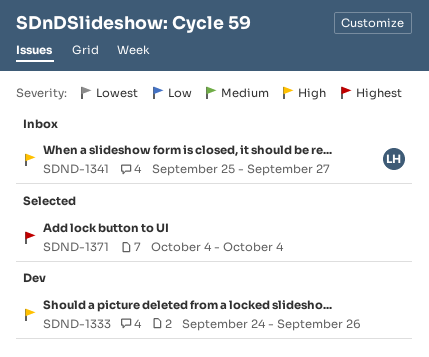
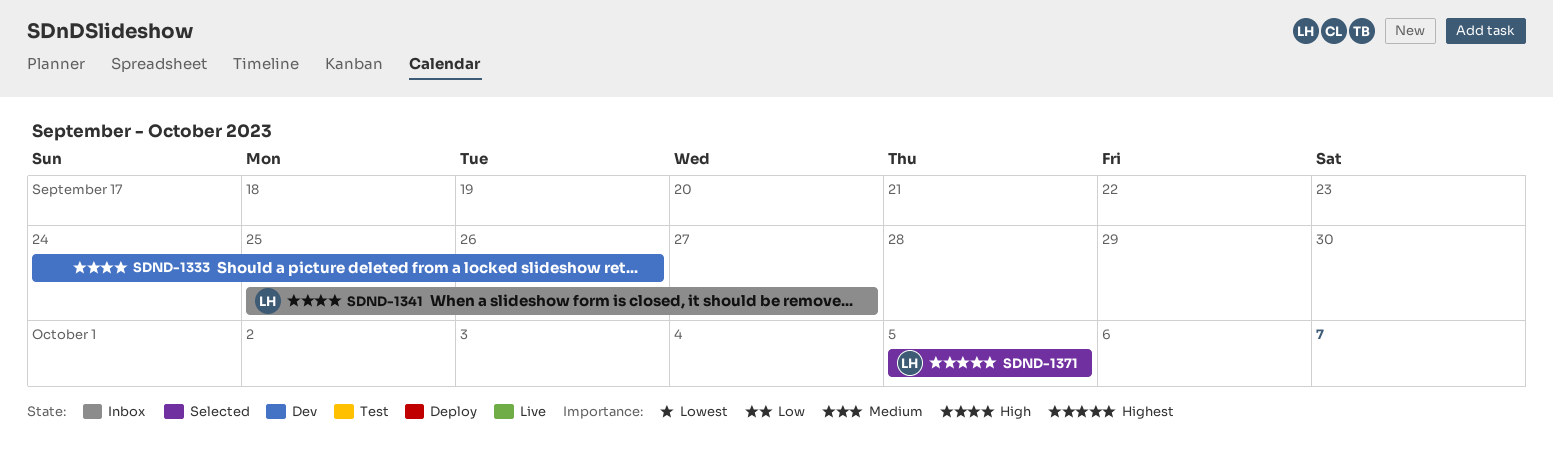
SDND-1371, owner: none -> LH
SDND-1371, start: Oct 4 -> Oct 5
SDND-1371, due: Oct 4 -> Oct 5

